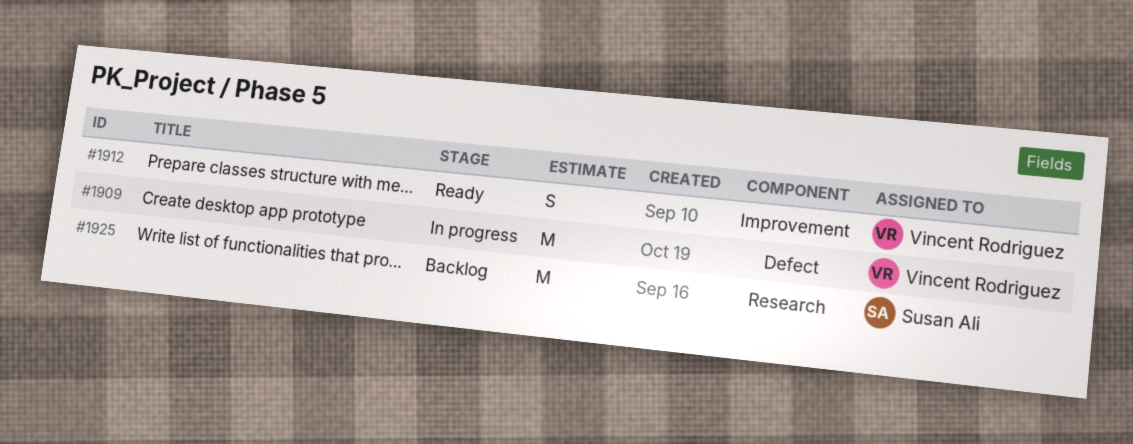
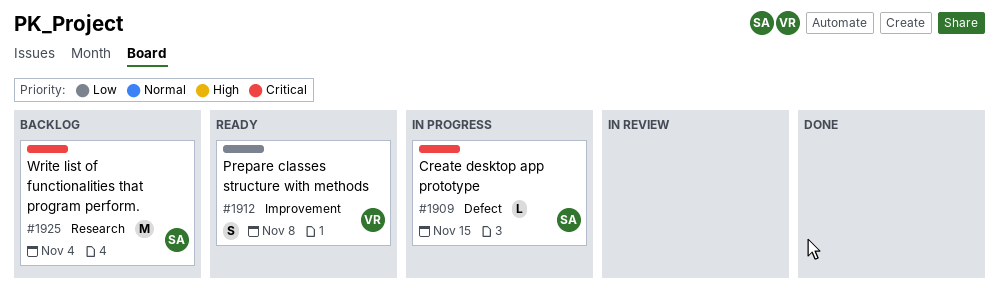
#1909, owner: Vincent Rodriguez -> Susan Ali
#1909, estimate: M -> L

